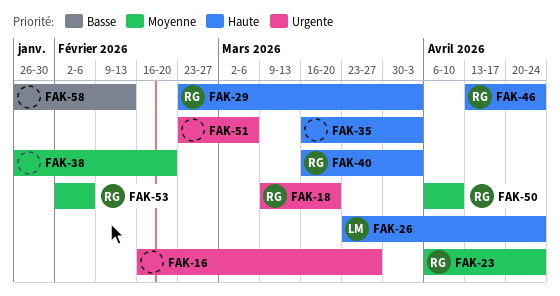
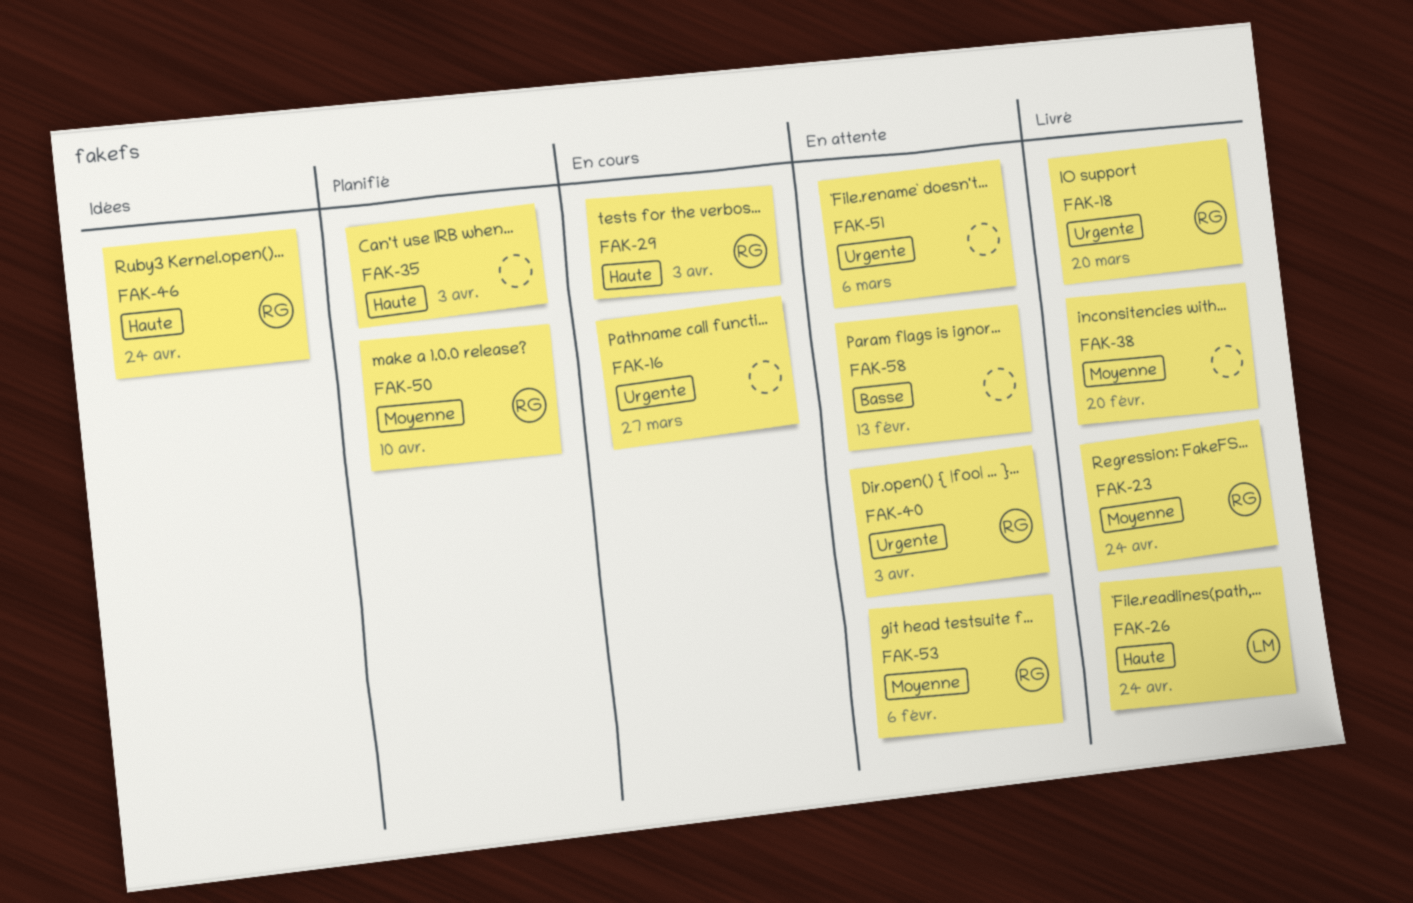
FAK-40, priority: Haute -> Urgente

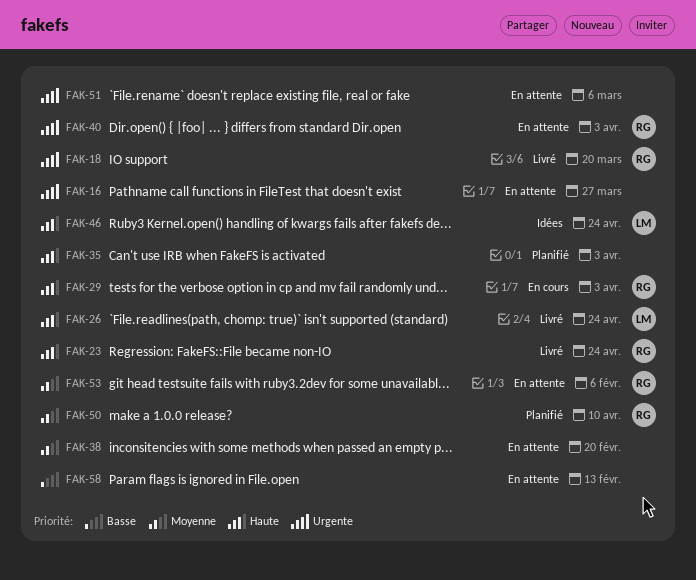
FAK-16, status: En cours -> En attente
FAK-23, priority: Moyenne -> Haute
FAK-38, status: Livré -> En attente
FAK-46, owner: RG -> LM

